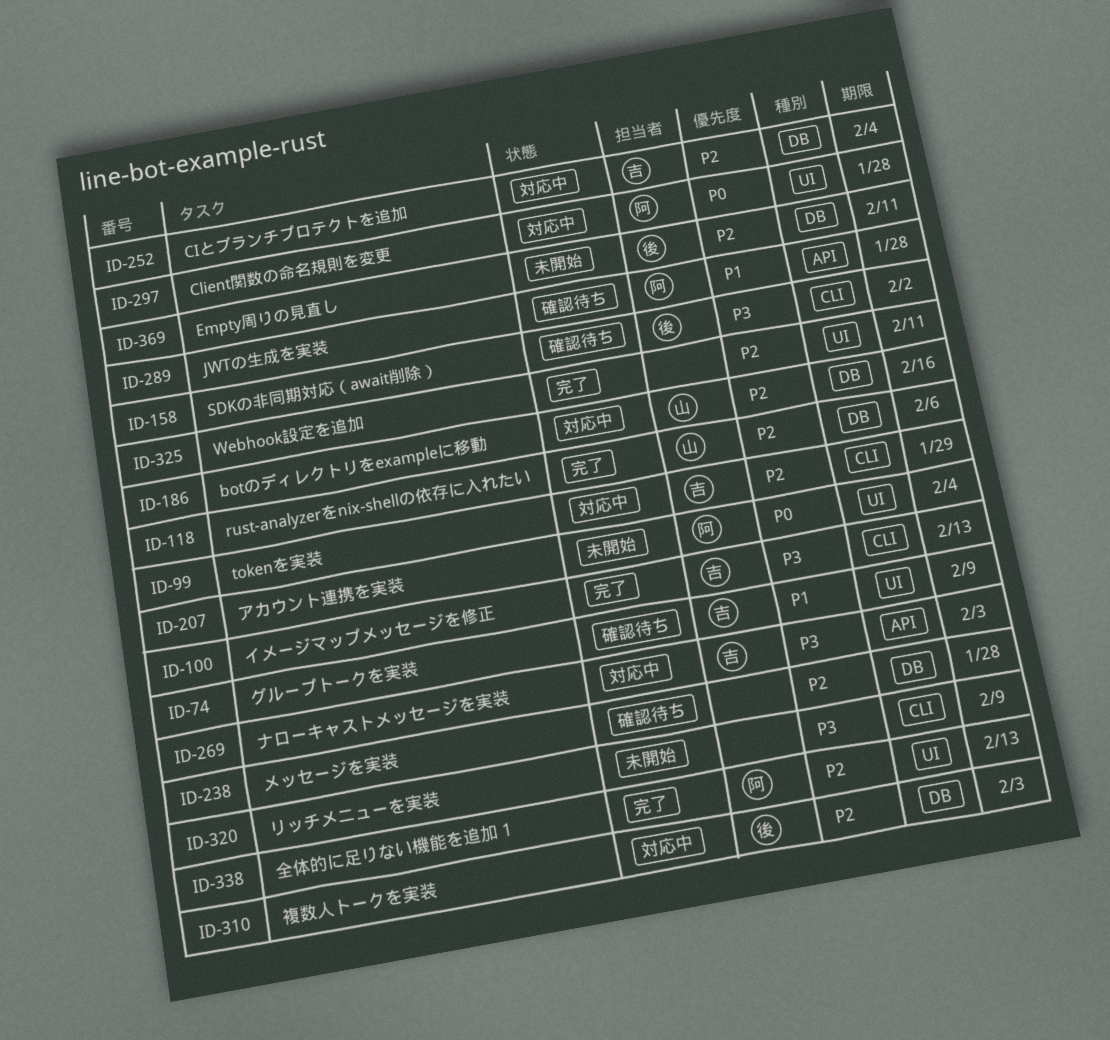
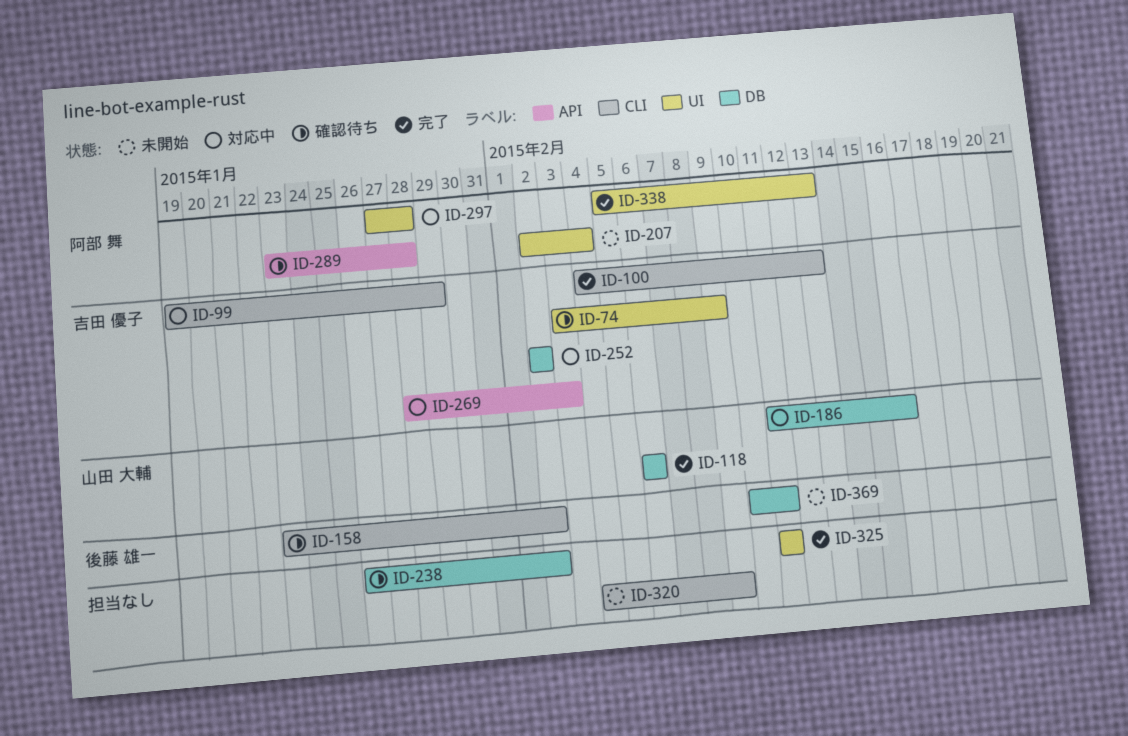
ID-238, due: Jan 28 -> Feb 2
ID-252, due: Feb 4 -> Feb 2
ID-310: present -> none

